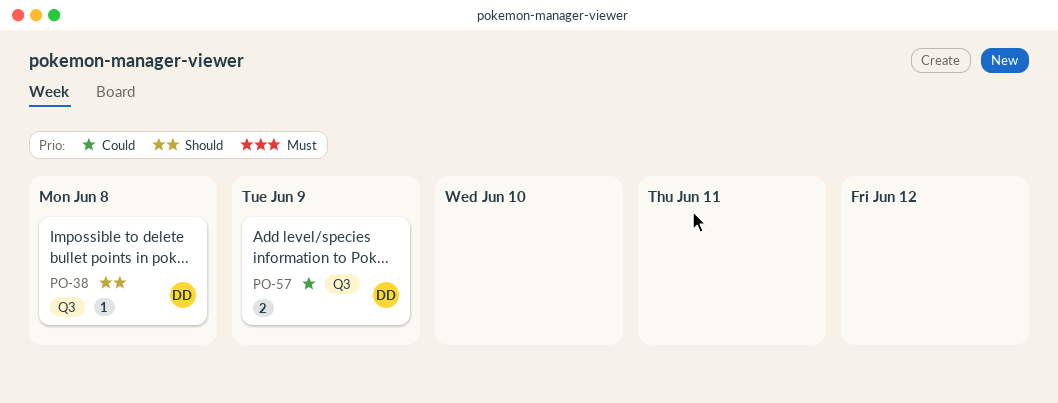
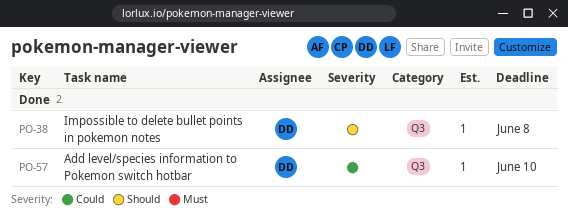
PO-57, estimate: 2 -> 1
PO-57, due: Jun 9 -> Jun 10

